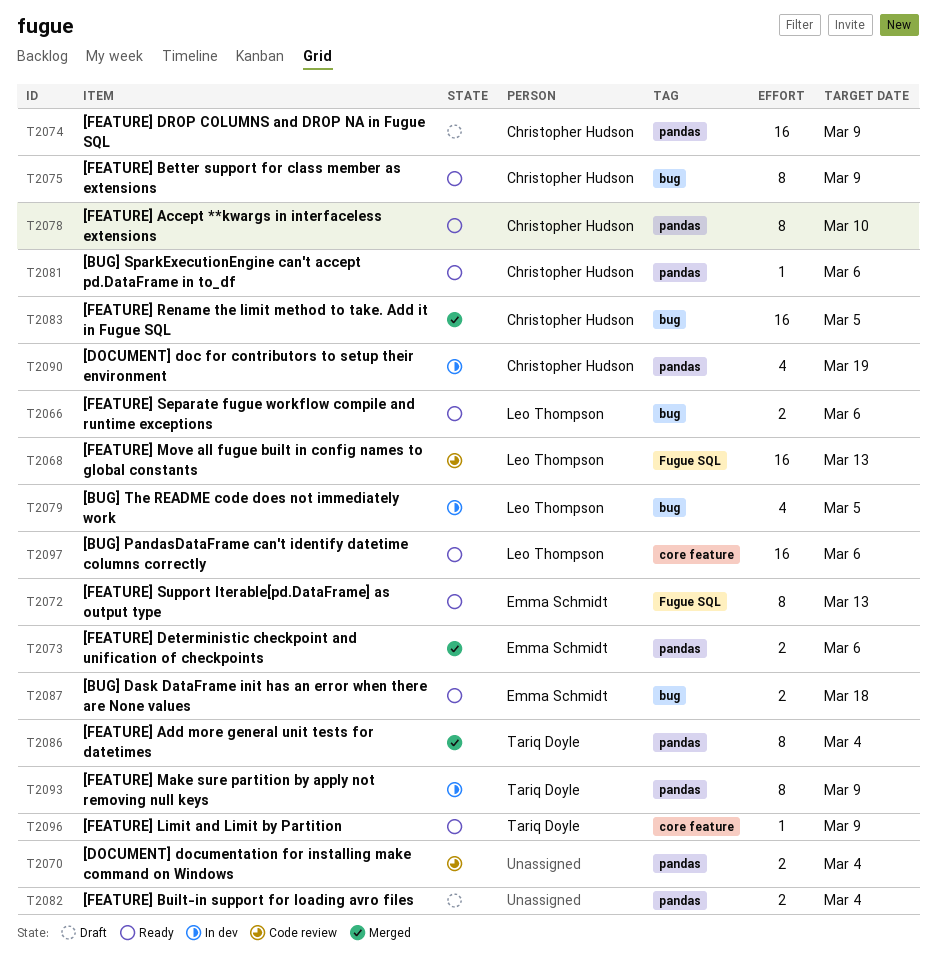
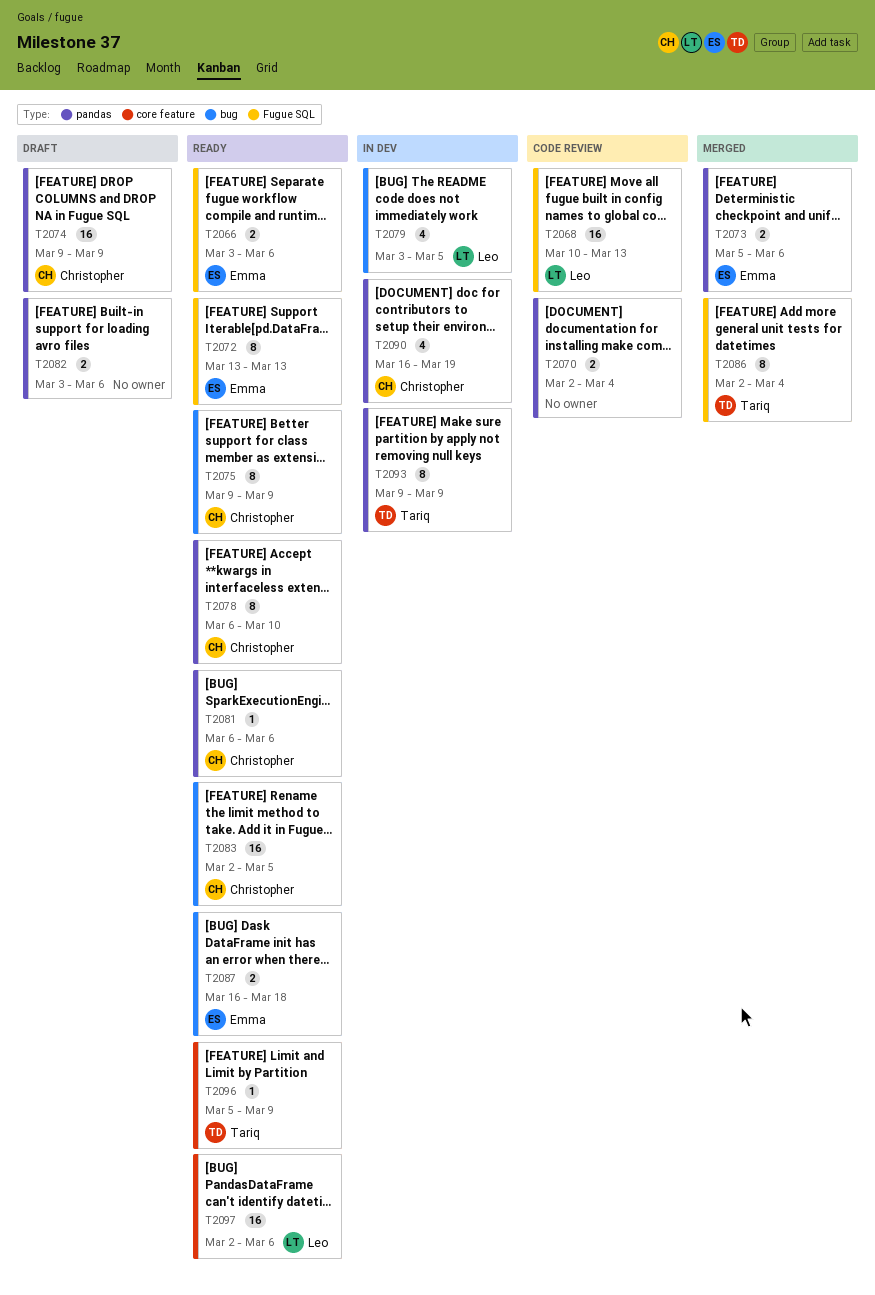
T2066, owner: Leo Thompson -> Emma Schmidt
T2066, label: bug -> Fugue SQL
T2082, due: Mar 4 -> Mar 6
T2083, status: Merged -> Ready
T2086, label: pandas -> Fugue SQL

